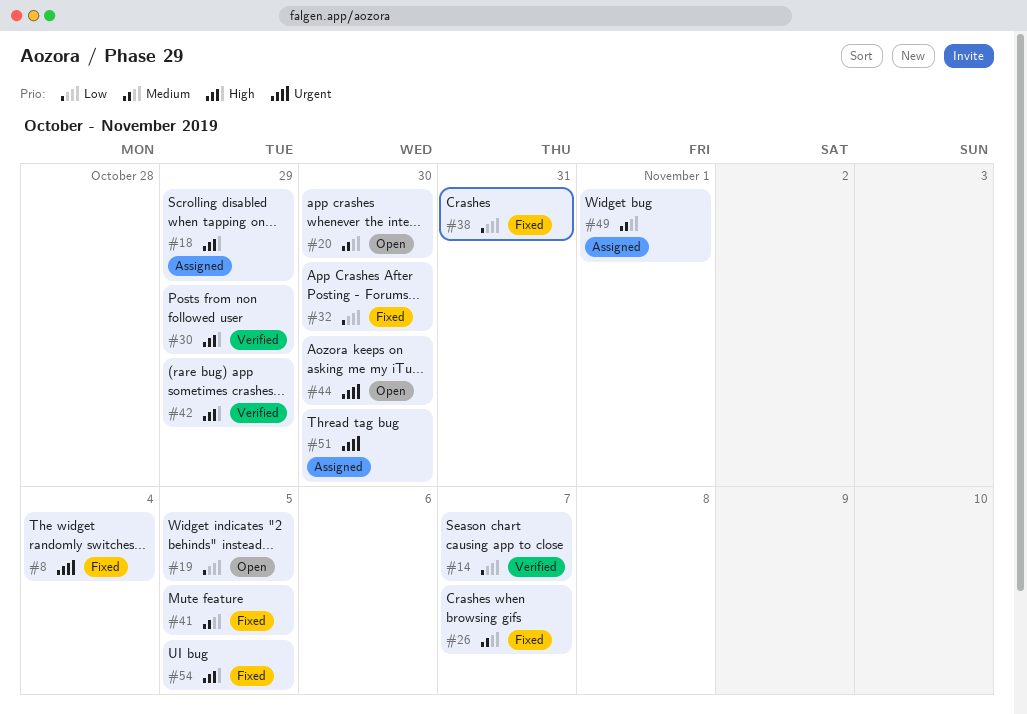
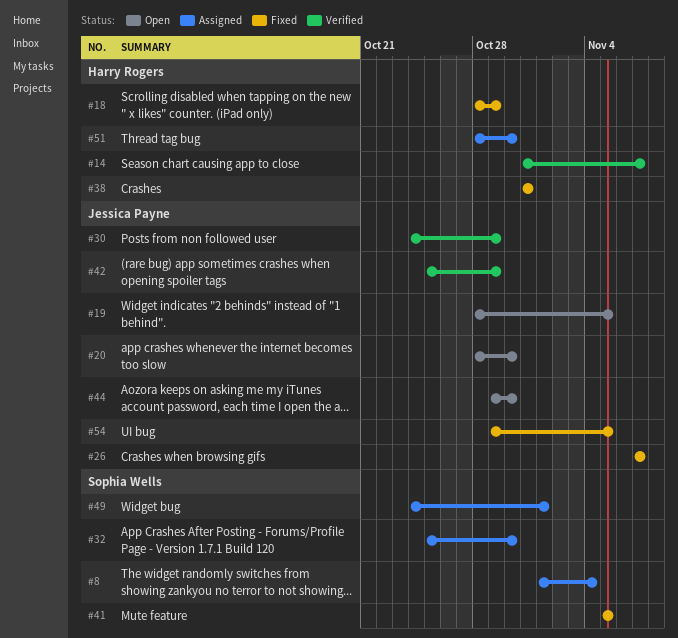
#8, status: Fixed -> Assigned
#18, status: Assigned -> Fixed
#32, status: Fixed -> Assigned

